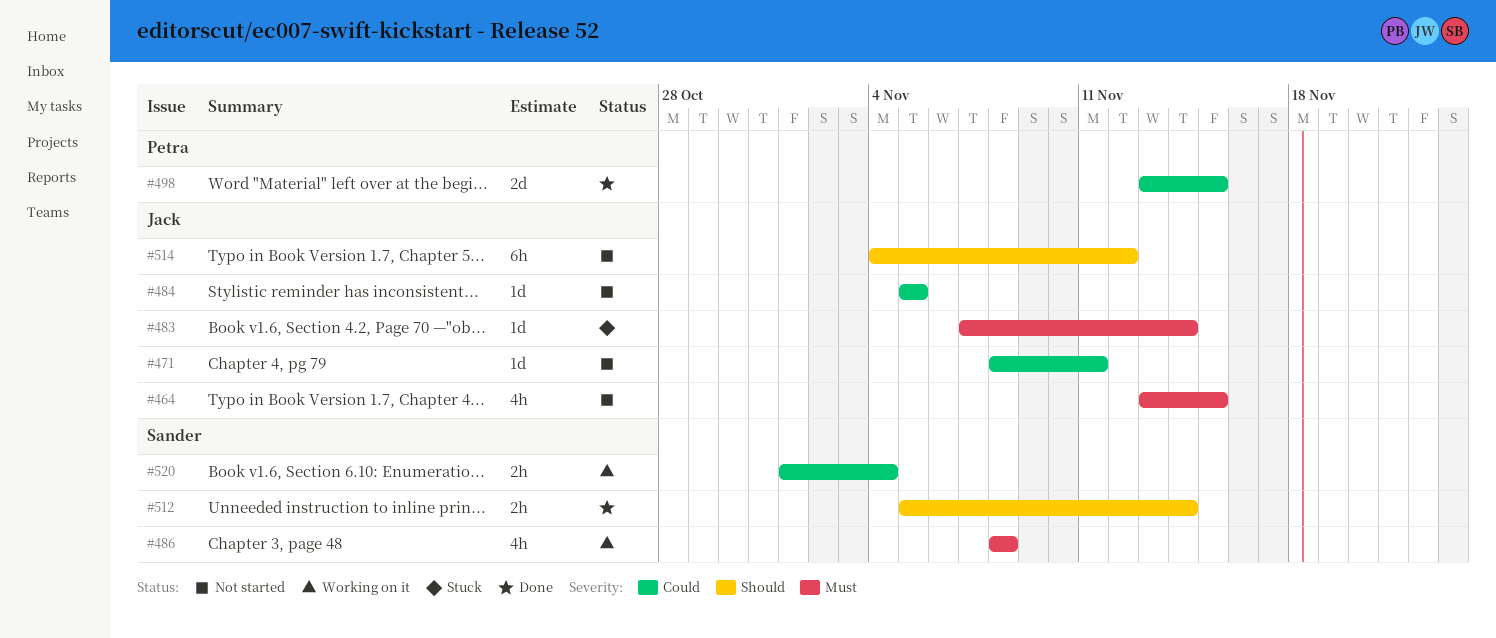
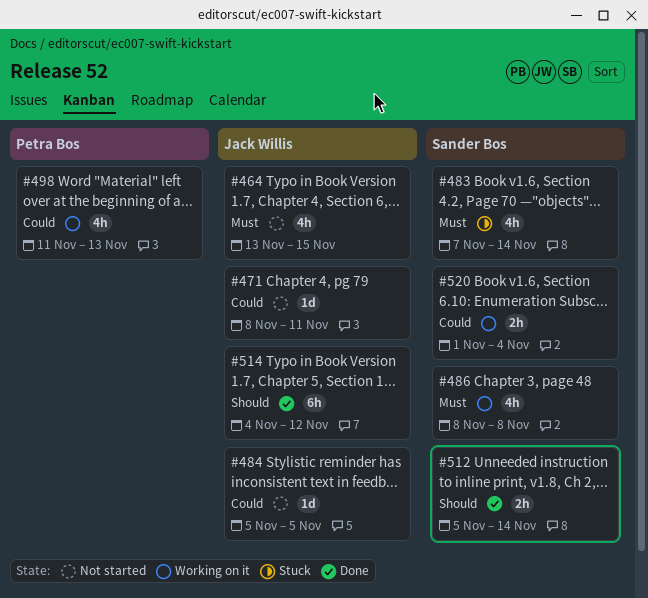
#483, owner: Jack Willis -> Sander Bos
#483, estimate: 1d -> 4h
#498, status: Done -> Working on it
#498, estimate: 2d -> 4h
#498, start: Nov 13 -> Nov 11
#498, due: Nov 15 -> Nov 13
#514, status: Not started -> Done

